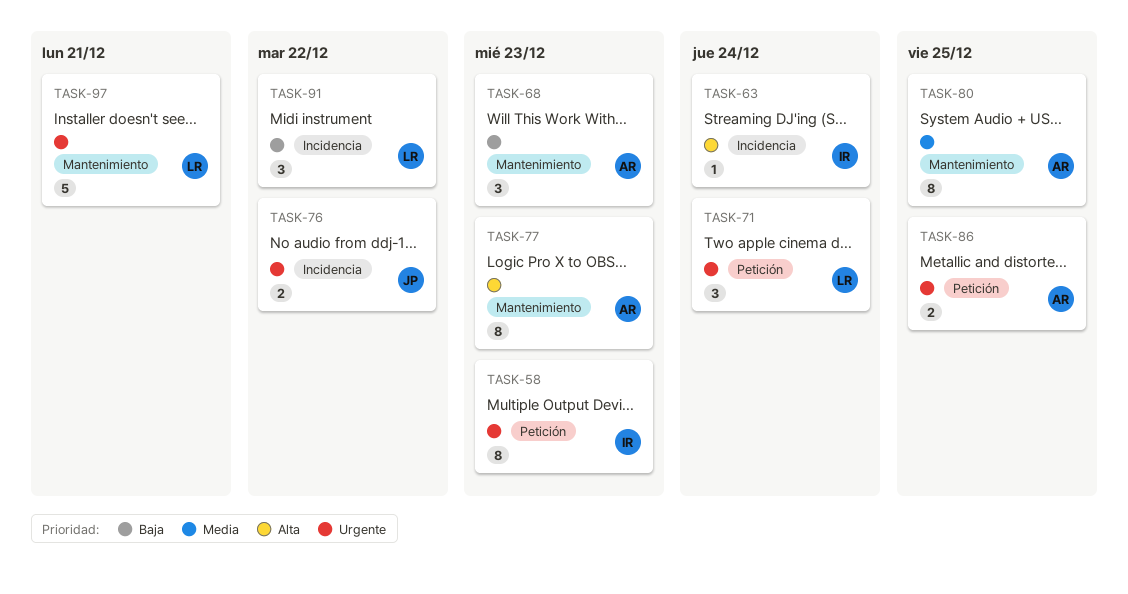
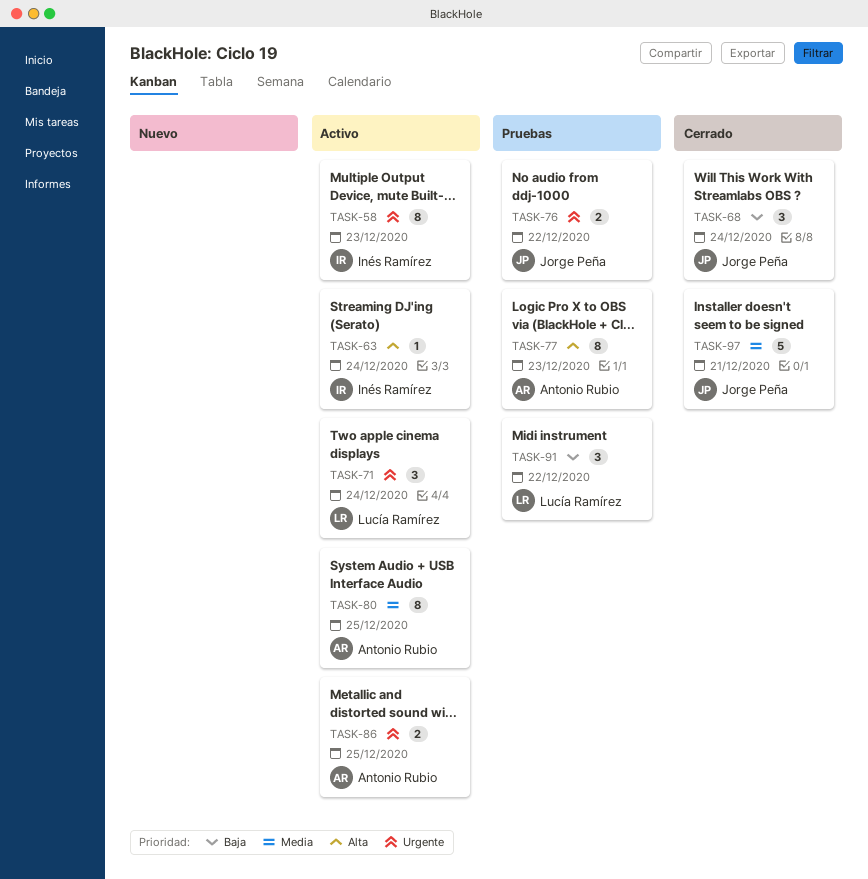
TASK-68, owner: Antonio Rubio -> Jorge Peña
TASK-68, due: Dec 23 -> Dec 24
TASK-97, owner: Lucía Ramírez -> Jorge Peña
TASK-97, priority: Urgente -> Media

